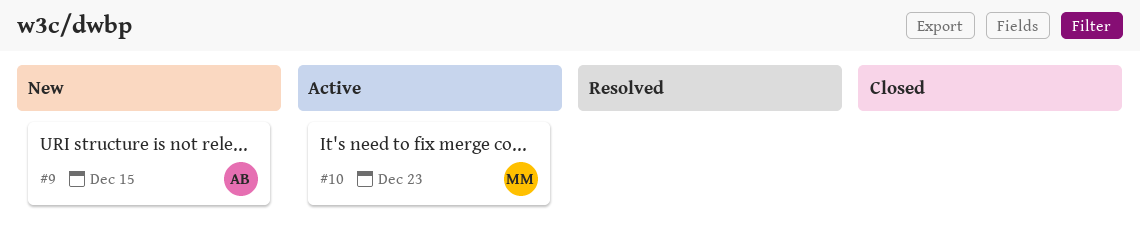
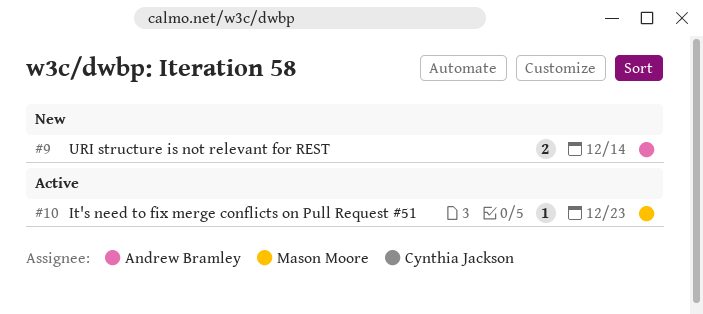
#9, due: Dec 15 -> Dec 14

